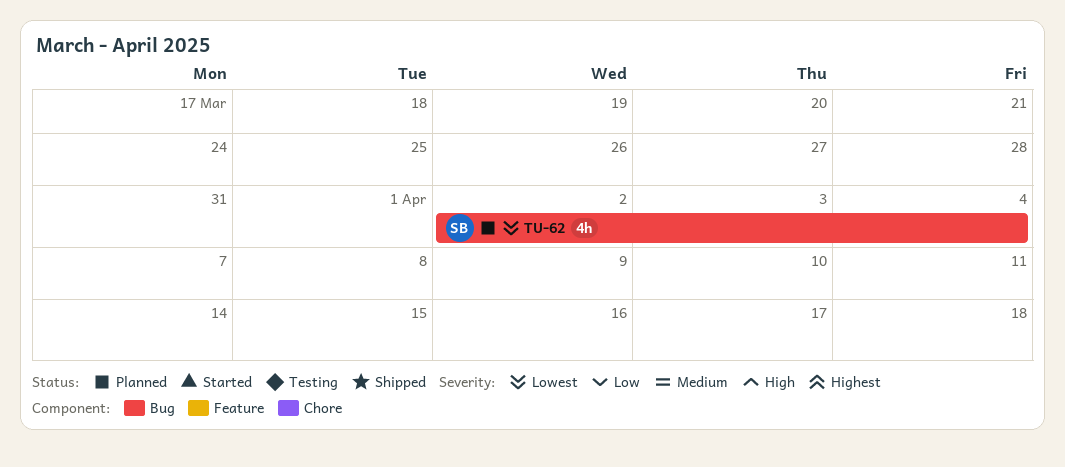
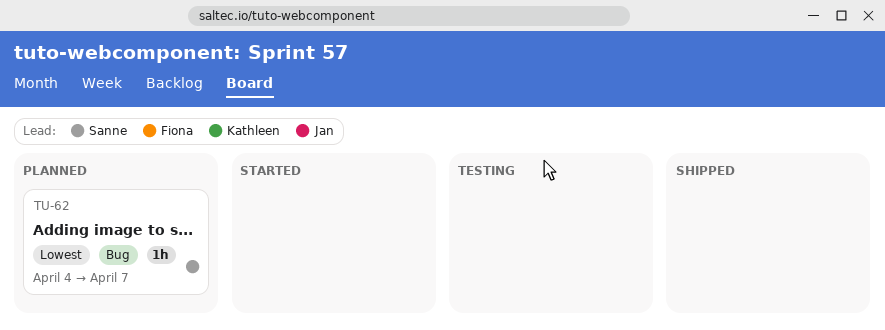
TU-62, estimate: 4h -> 1h
TU-62, start: Apr 2 -> Apr 4
TU-62, due: Apr 4 -> Apr 7

